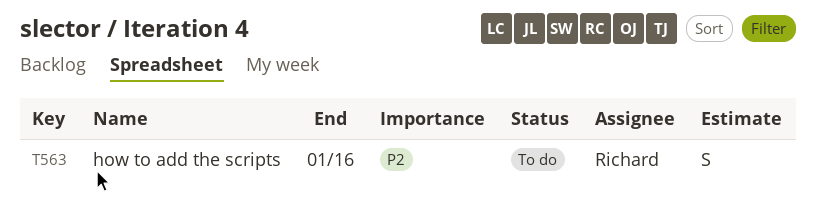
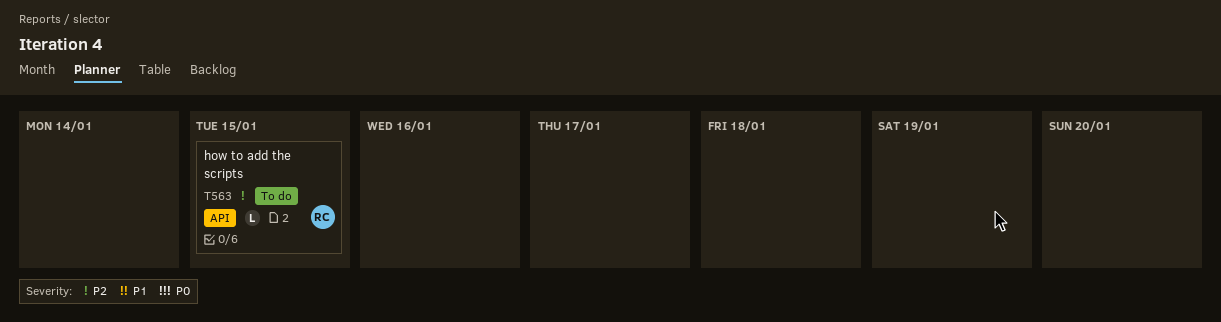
T563, estimate: S -> L
T563, due: Jan 16 -> Jan 15

